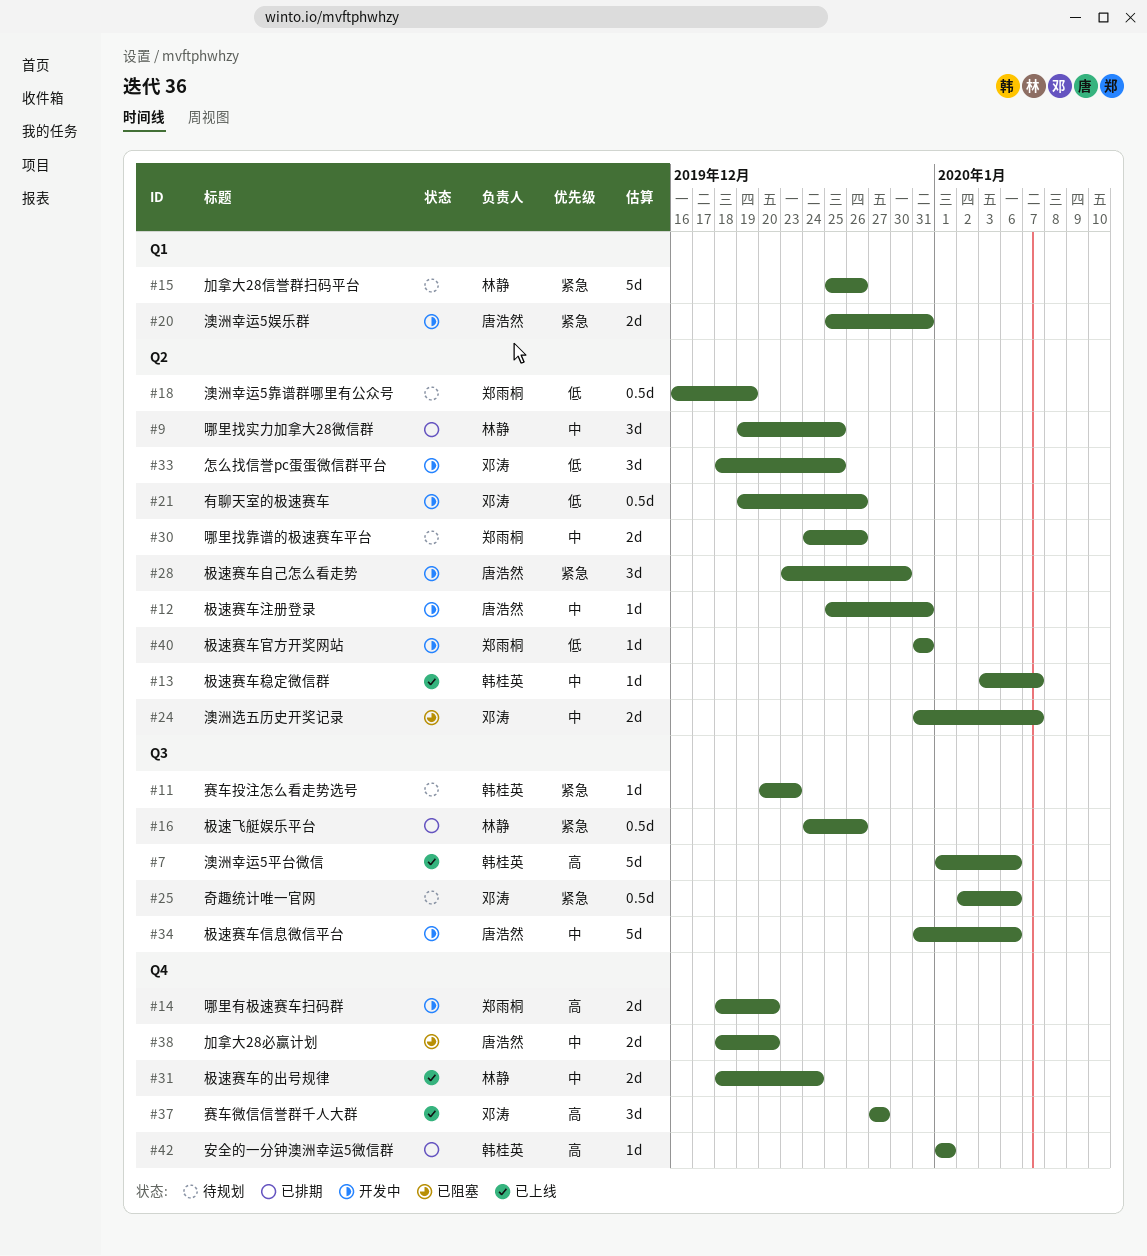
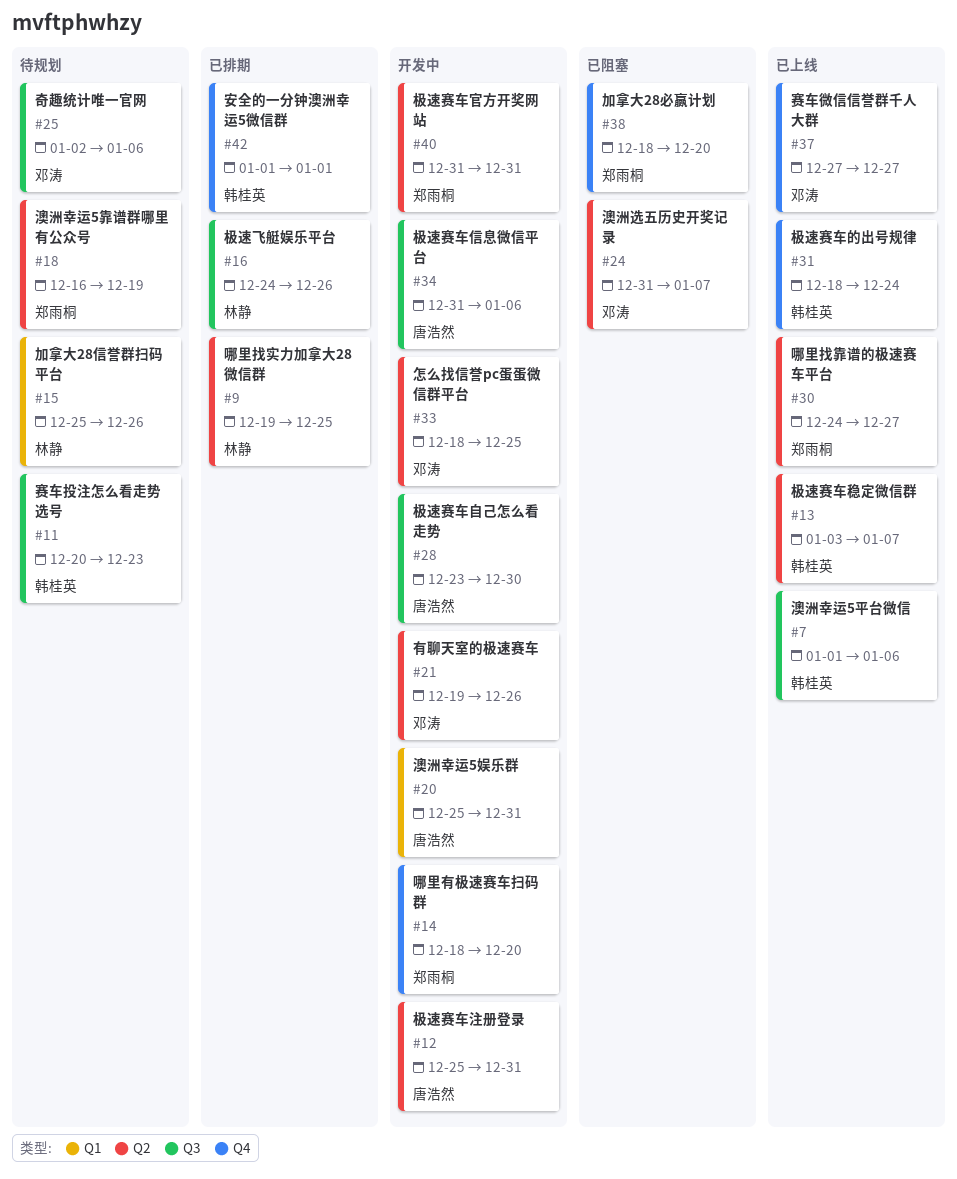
#28, label: Q2 -> Q3
#30, status: 待规划 -> 已上线
#30, due: Dec 26 -> Dec 27
#31, owner: 林静 -> 韩桂英
#38, owner: 唐浩然 -> 郑雨桐

